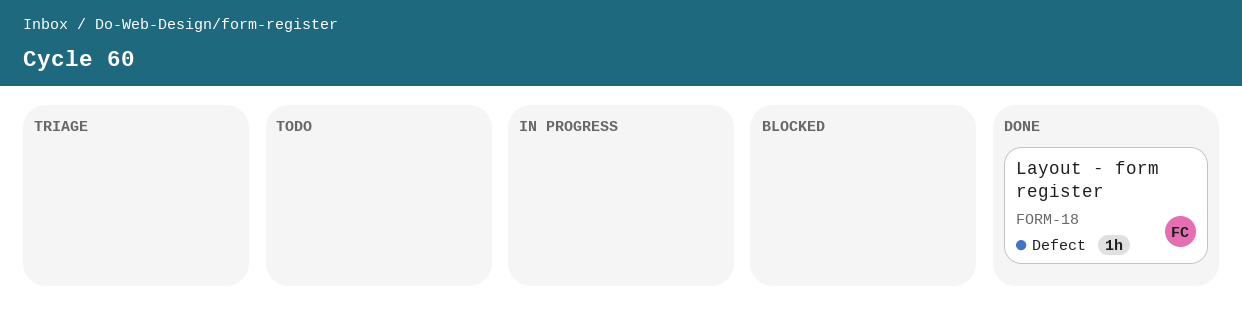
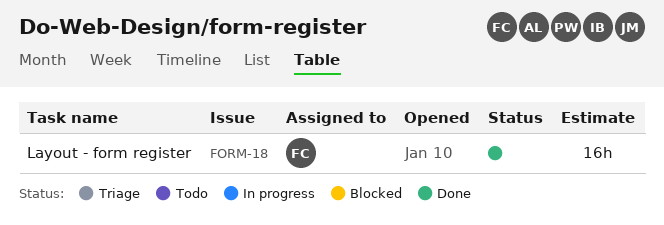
FORM-18, estimate: 1h -> 16h

